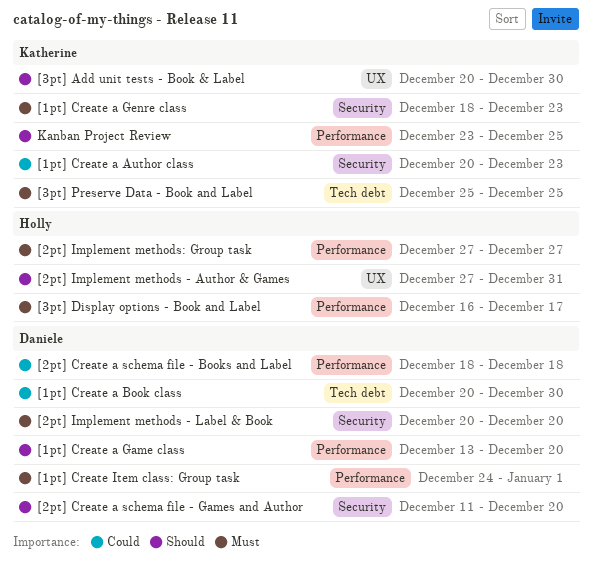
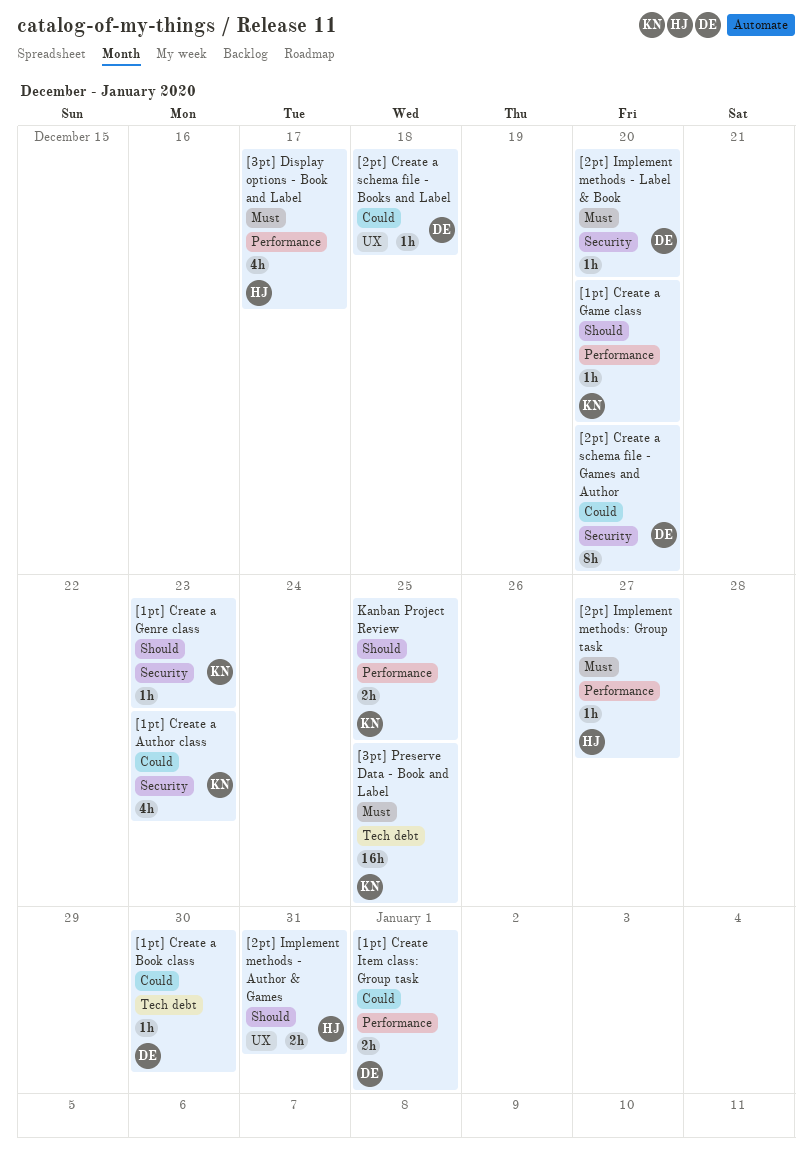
[1pt] Create a Game class, owner: Daniele -> Katherine
[1pt] Create a Genre class, priority: Must -> Should
[1pt] Create Item class: Group task, priority: Must -> Could
[2pt] Create a schema file - Books and Label, label: Performance -> UX
[2pt] Create a schema file - Games and Author, priority: Should -> Could
[3pt] Add unit tests - Book & Label: present -> none

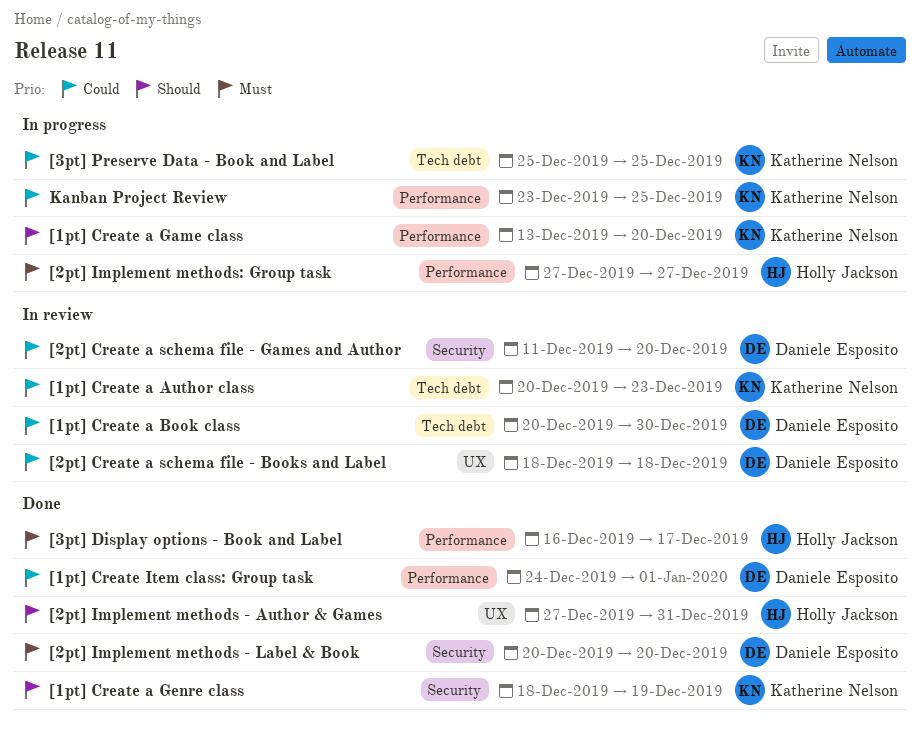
[1pt] Create a Author class, label: Security -> Tech debt
[1pt] Create a Genre class, due: Dec 23 -> Dec 19
[3pt] Preserve Data - Book and Label, priority: Must -> Could
Kanban Project Review, priority: Should -> Could

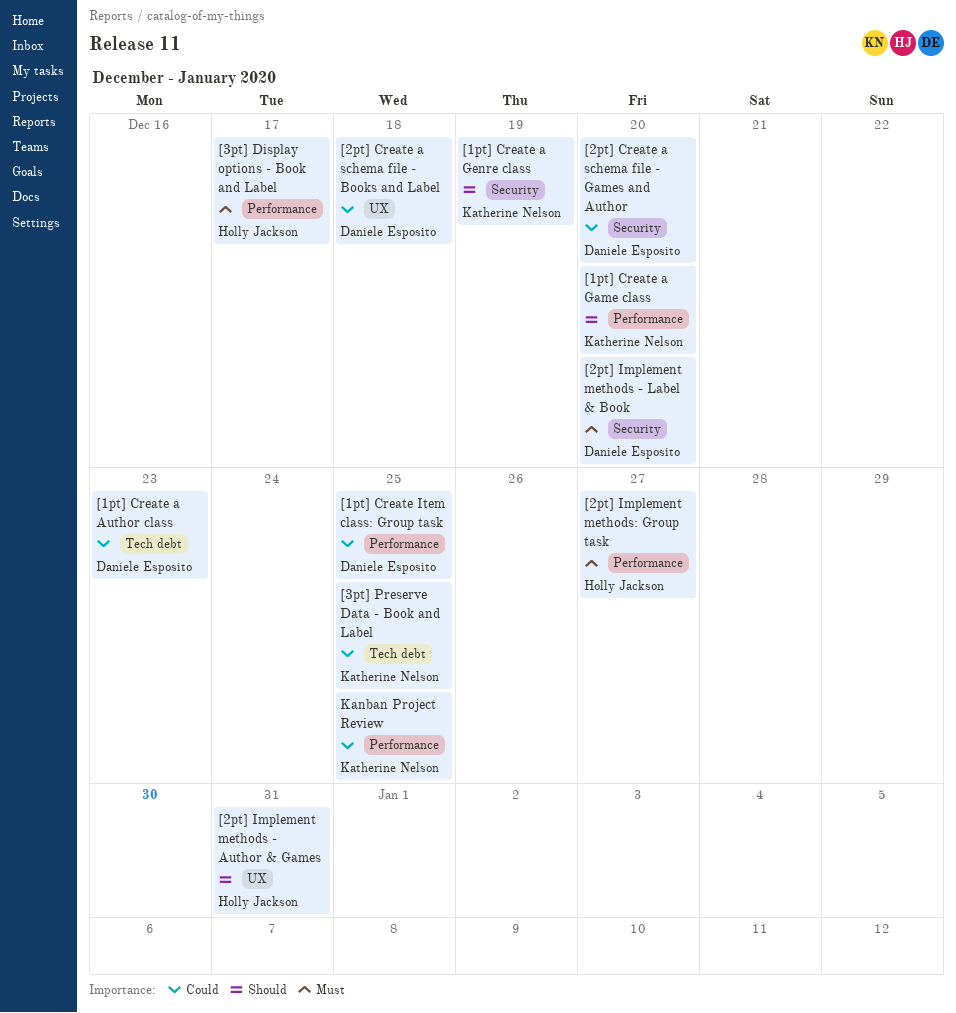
[1pt] Create a Author class, owner: Katherine Nelson -> Daniele Esposito
[1pt] Create a Book class: present -> none
[1pt] Create Item class: Group task, due: Jan 1 -> Dec 25

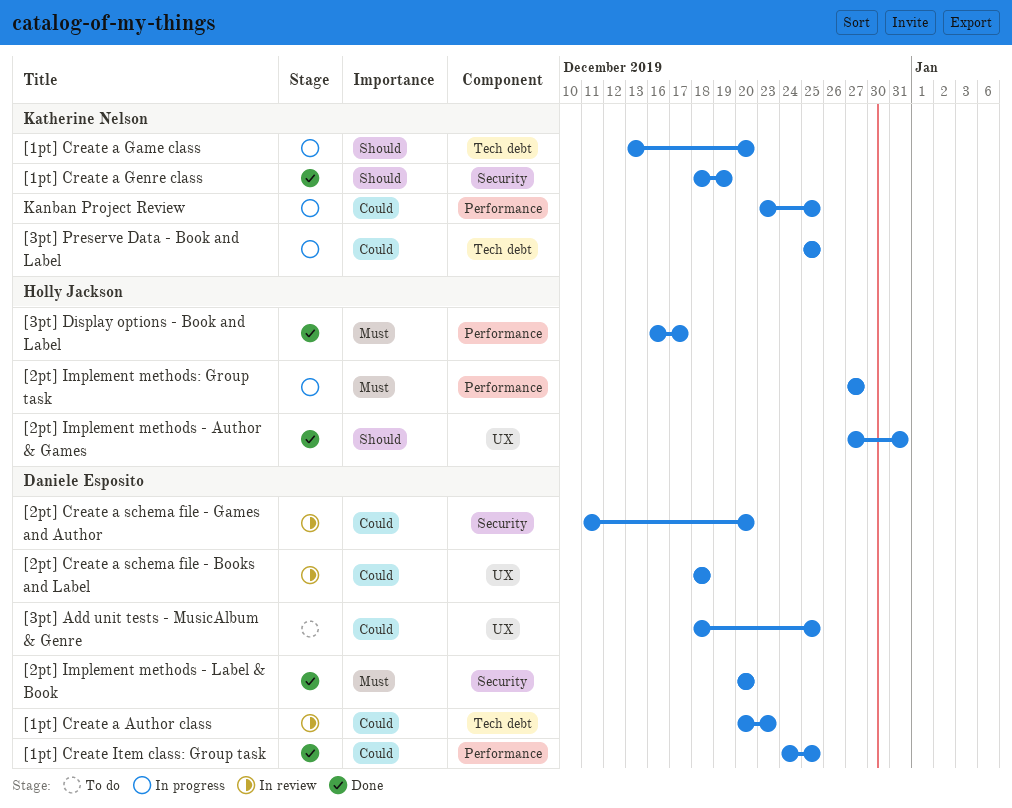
[1pt] Create a Game class, label: Performance -> Tech debt
[3pt] Add unit tests - MusicAlbum & Genre: none -> present

